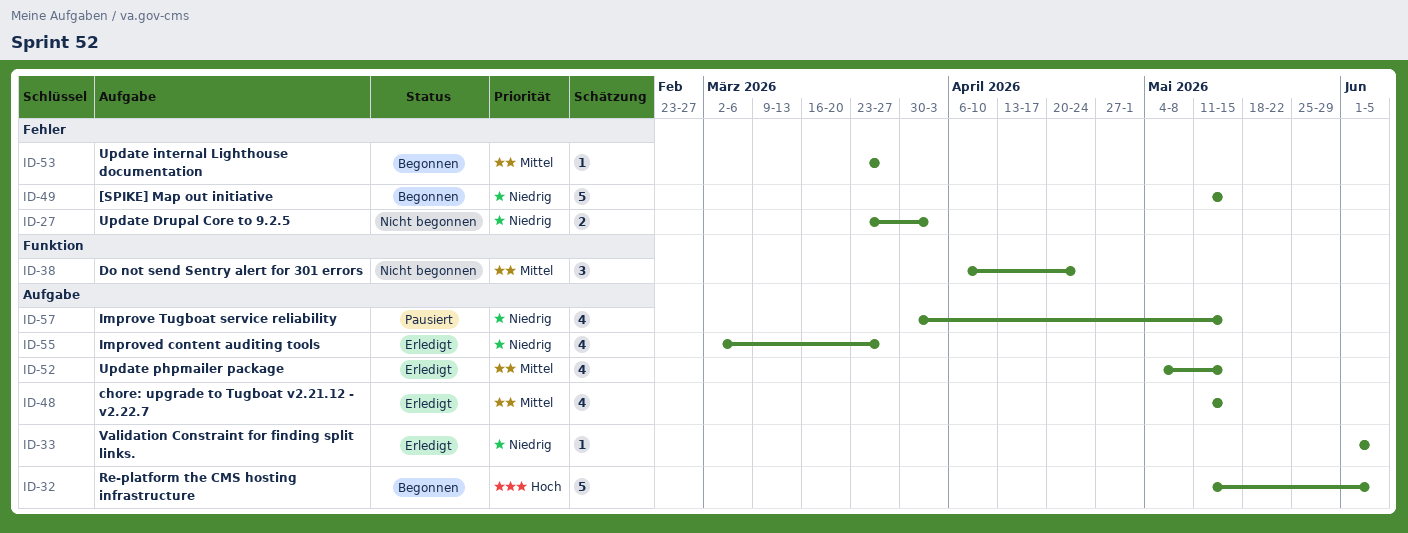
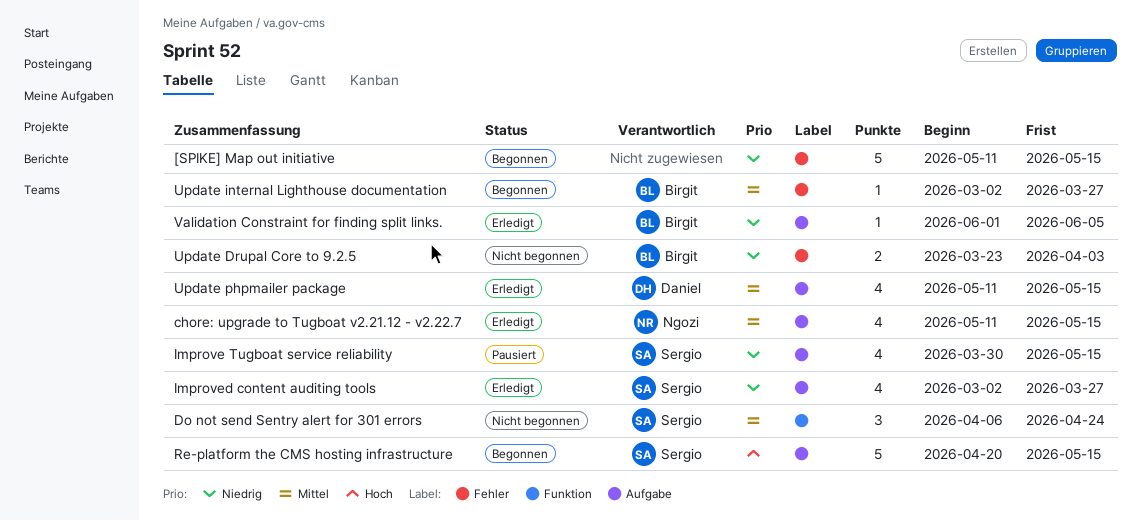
Re-platform the CMS hosting infrastructure, start: May 11 -> Apr 20
Re-platform the CMS hosting infrastructure, due: Jun 5 -> May 15
Update internal Lighthouse documentation, start: Mar 23 -> Mar 2
Update phpmailer package, start: May 4 -> May 11

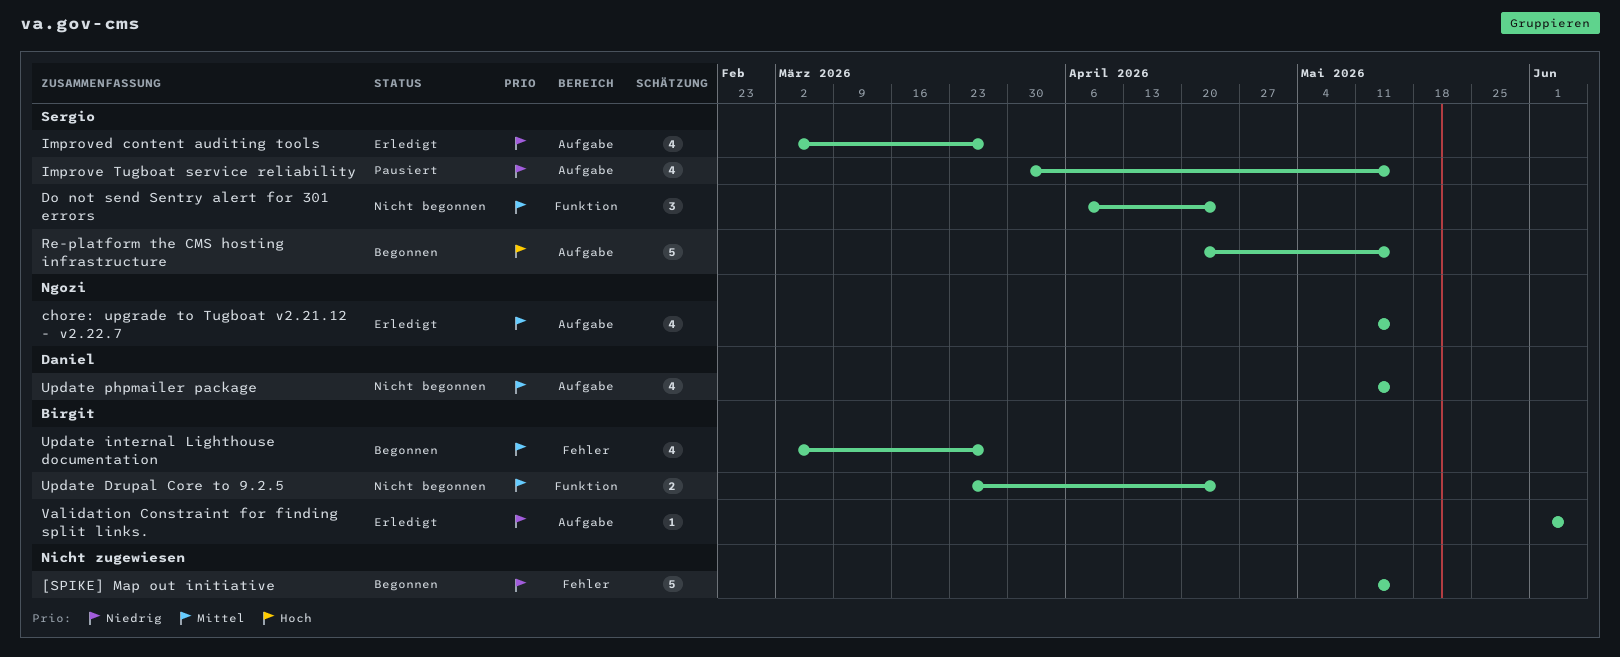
Update Drupal Core to 9.2.5, priority: Niedrig -> Mittel
Update Drupal Core to 9.2.5, label: Fehler -> Funktion
Update Drupal Core to 9.2.5, due: Apr 3 -> Apr 24
Update internal Lighthouse documentation, estimate: 1 -> 4
Update phpmailer package, status: Erledigt -> Nicht begonnen

